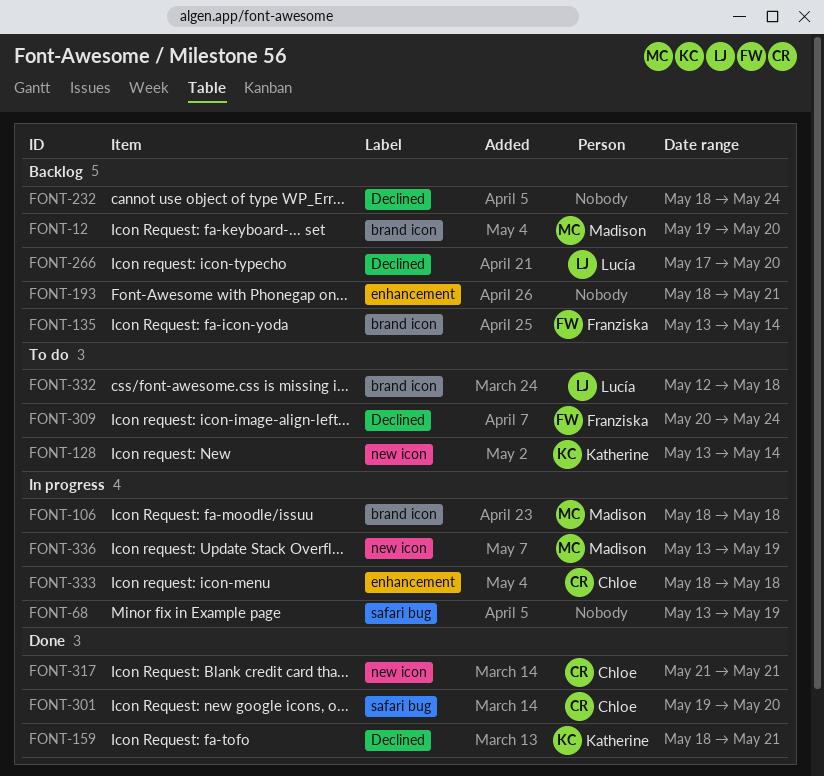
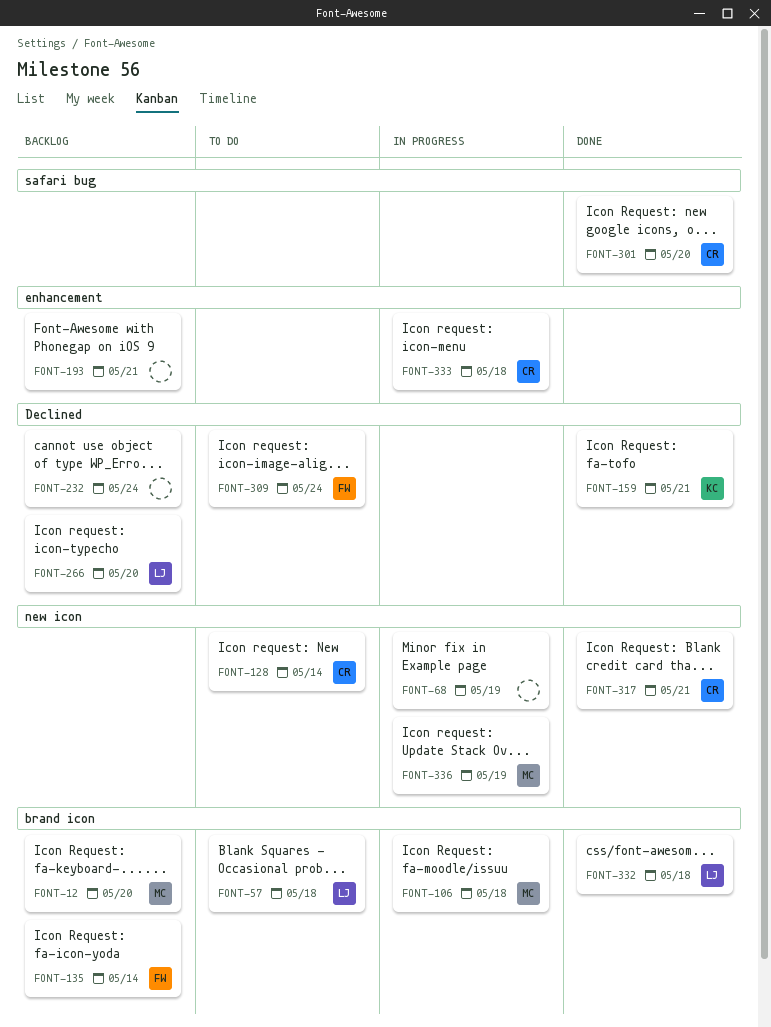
FONT-57: none -> present
FONT-68, label: safari bug -> new icon
FONT-128, owner: Katherine -> Chloe
FONT-332, status: To do -> Done

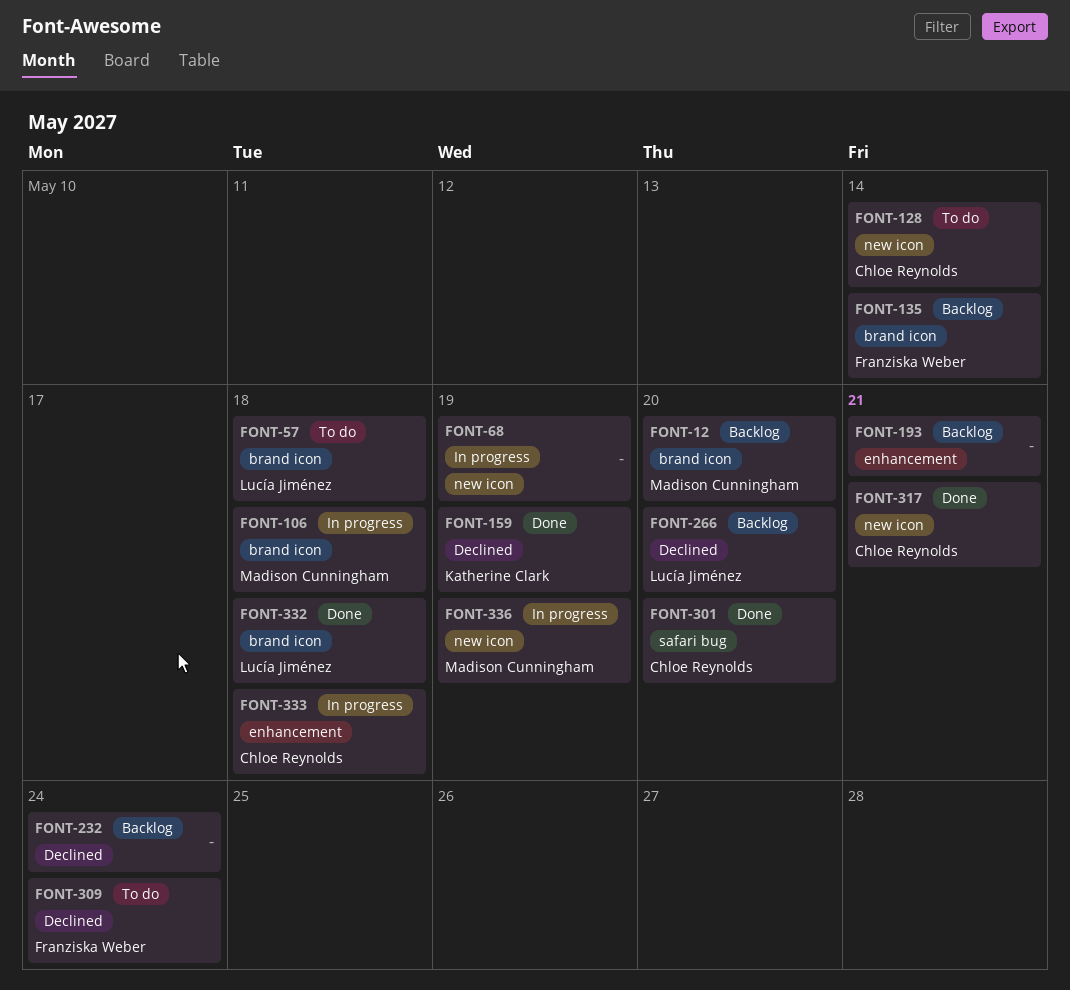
FONT-159, due: May 21 -> May 19

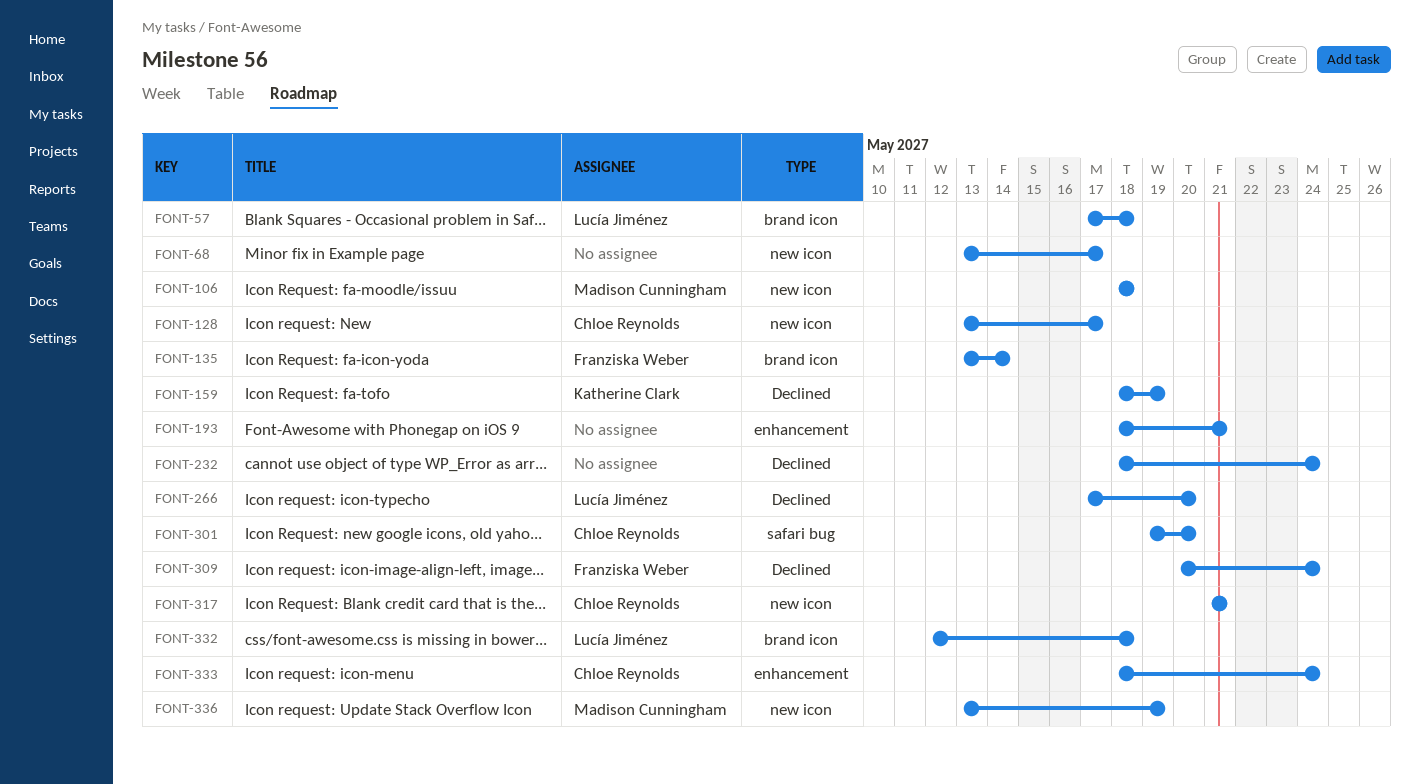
FONT-12: present -> none
FONT-68, due: May 19 -> May 17
FONT-106, label: brand icon -> new icon
FONT-128, due: May 14 -> May 17
FONT-333, due: May 18 -> May 24

